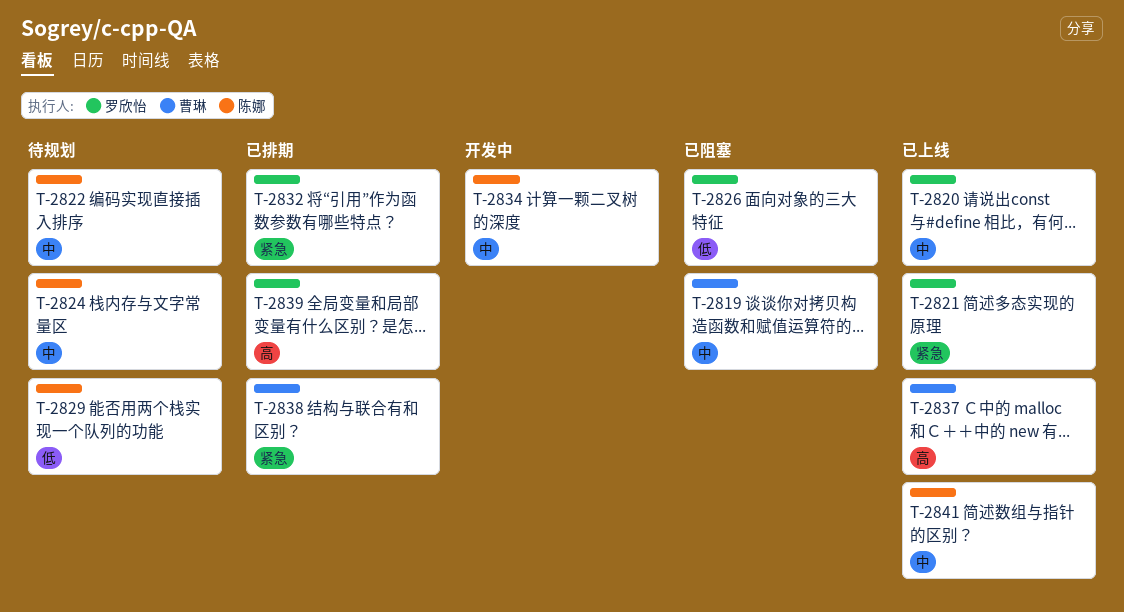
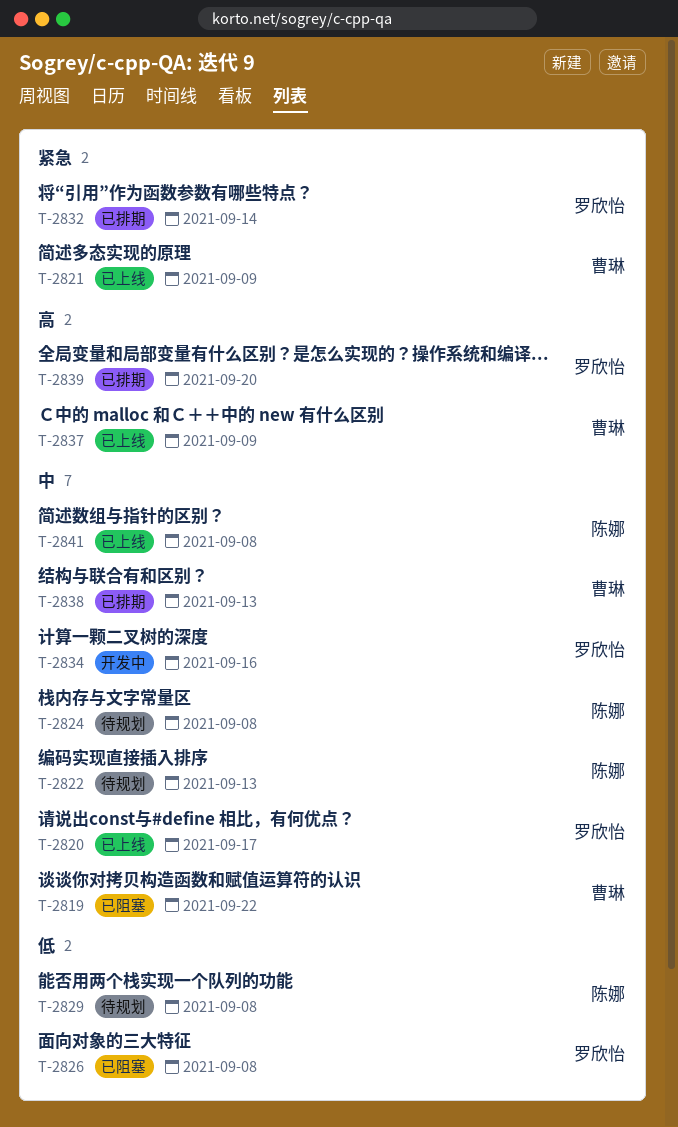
T-2821, owner: 罗欣怡 -> 曹琳
T-2834, owner: 陈娜 -> 罗欣怡
T-2838, priority: 紧急 -> 中

